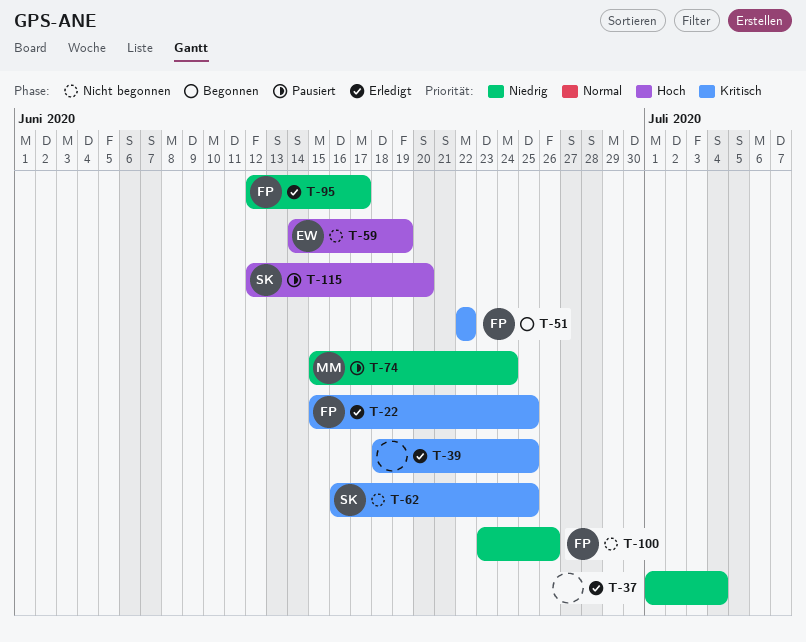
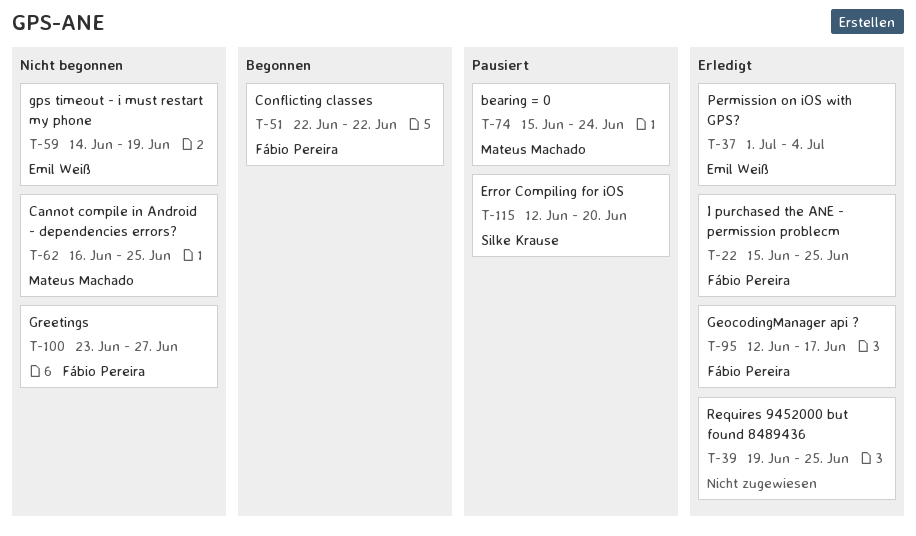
T-37, owner: none -> Emil Weiß
T-39, start: Jun 18 -> Jun 19
T-62, owner: Silke Krause -> Mateus Machado
T-100, due: Jun 26 -> Jun 27

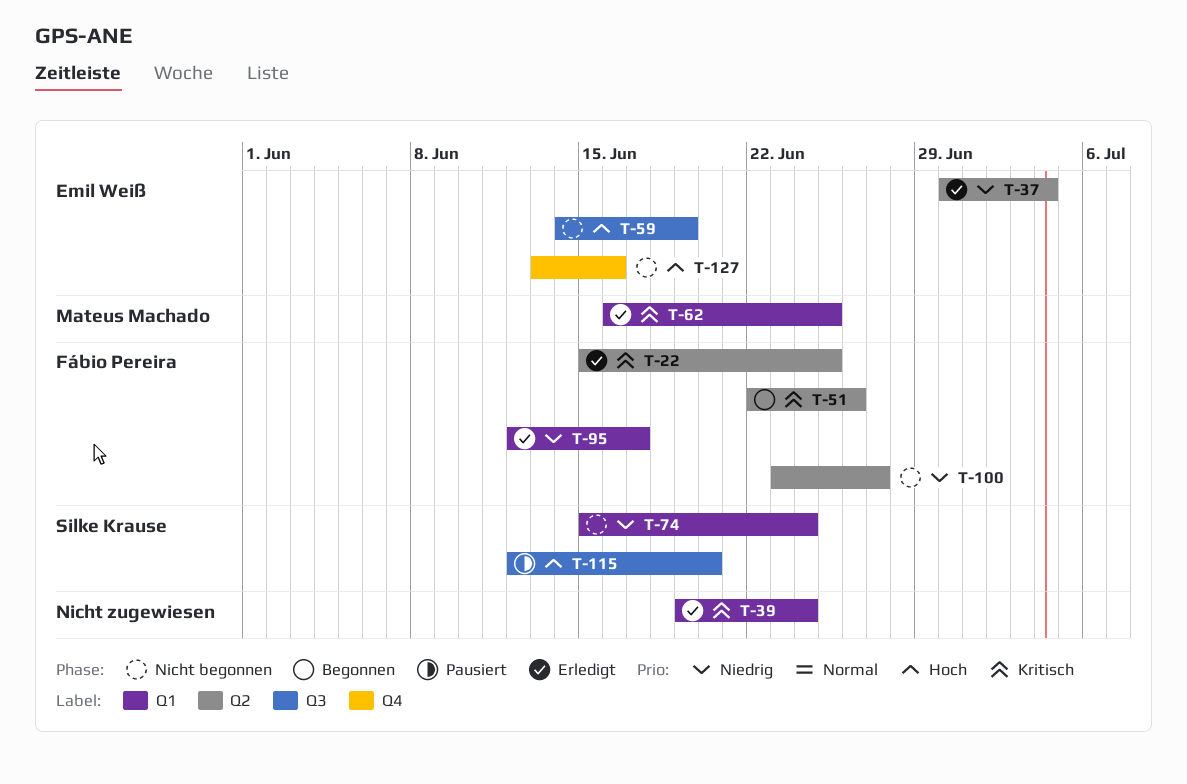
T-37, start: Jul 1 -> Jun 30
T-39, due: Jun 25 -> Jun 24
T-51, due: Jun 22 -> Jun 26
T-62, status: Nicht begonnen -> Erledigt
T-74, status: Pausiert -> Nicht begonnen
T-74, owner: Mateus Machado -> Silke Krause
T-127: none -> present

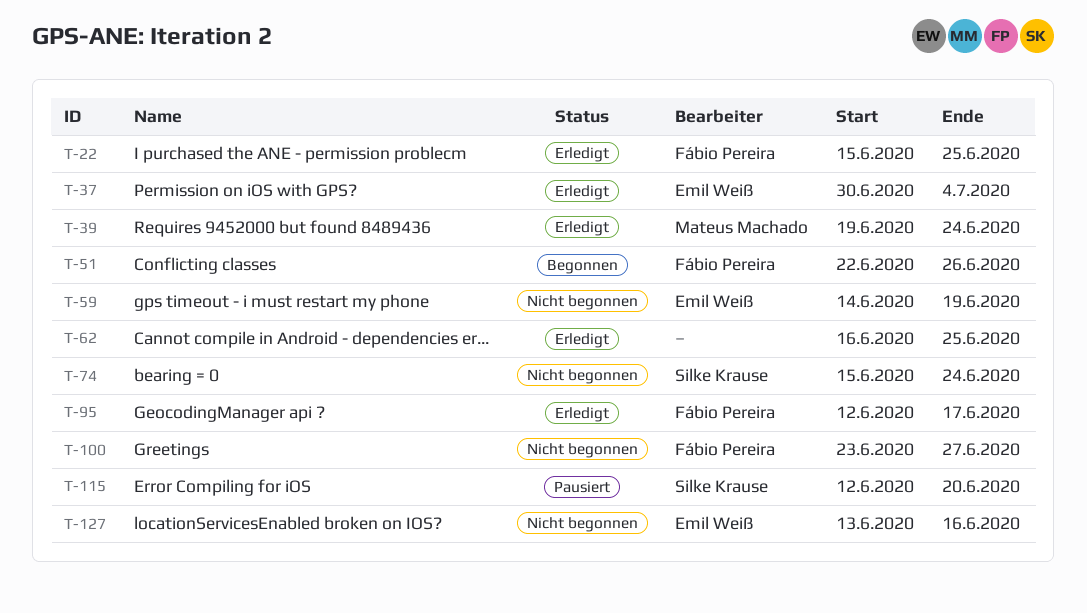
T-39, owner: none -> Mateus Machado
T-62, owner: Mateus Machado -> none

